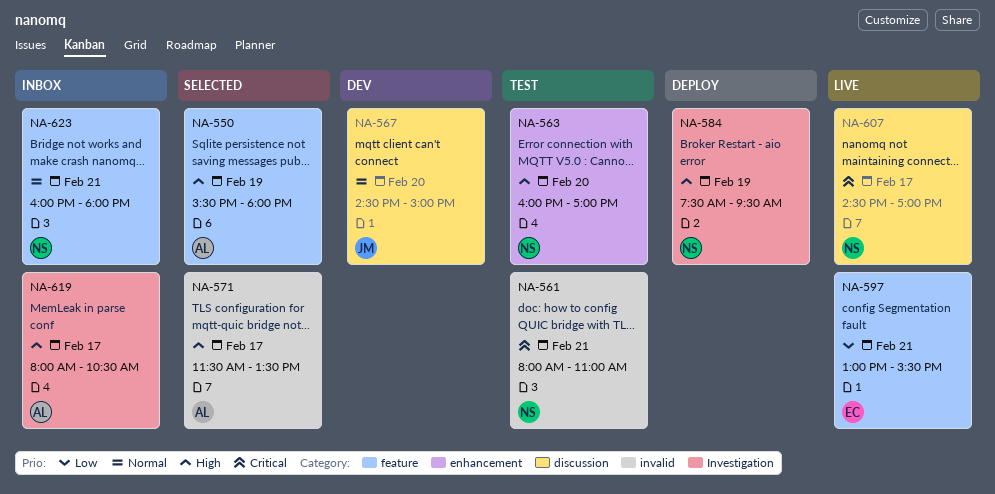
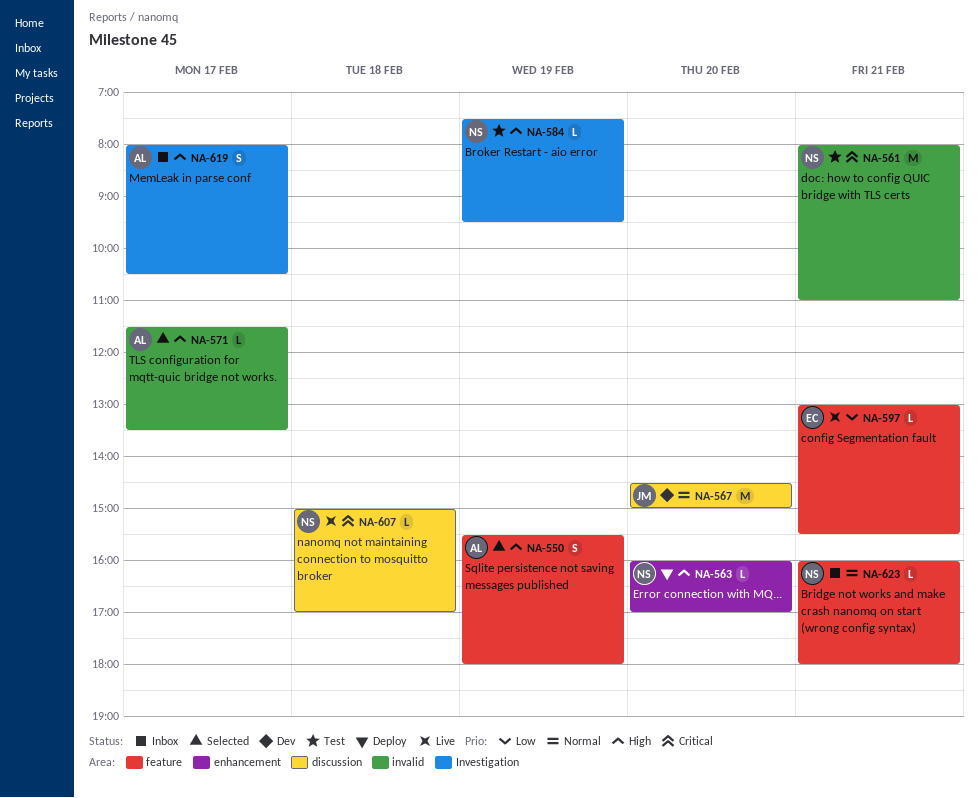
NA-563, status: Test -> Deploy
NA-584, status: Deploy -> Test
NA-607, day: Feb 17 -> Feb 18
NA-607, begins: 14:30 -> 15:00

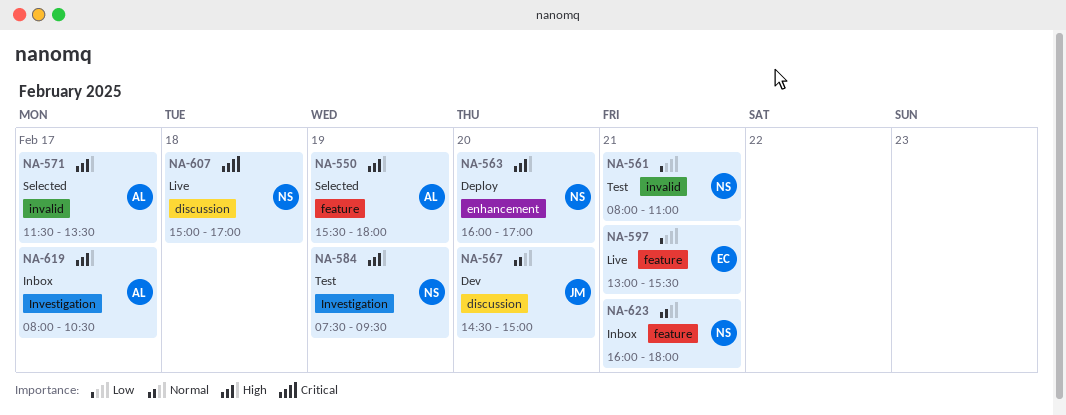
NA-561, priority: Critical -> Low

